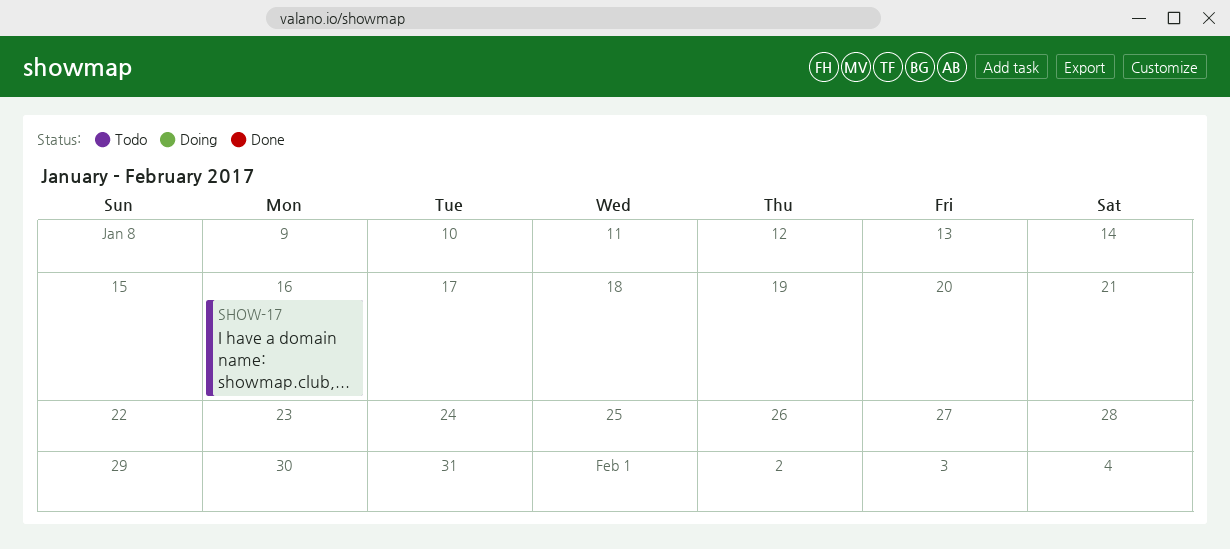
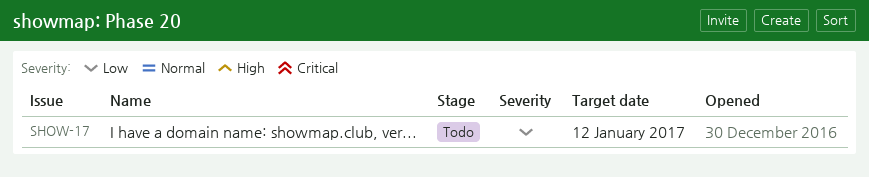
SHOW-17, due: Jan 16 -> Jan 12

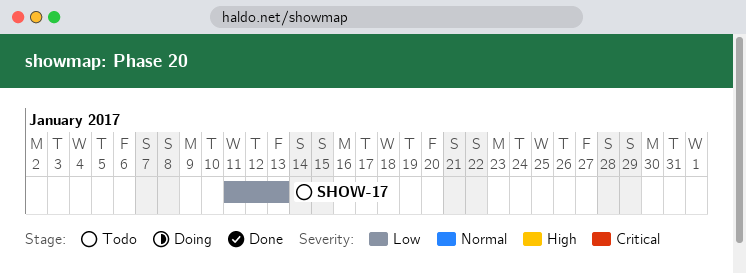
SHOW-17, due: Jan 12 -> Jan 13

